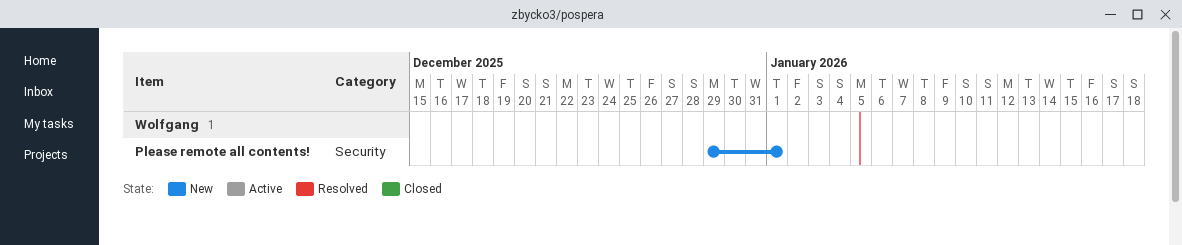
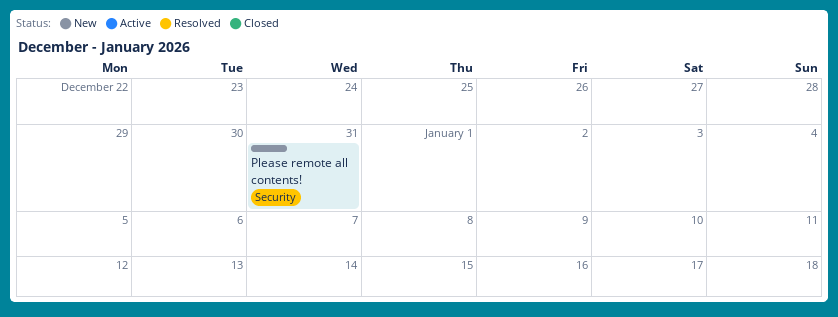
Please remote all contents!, due: Jan 1 -> Dec 31

